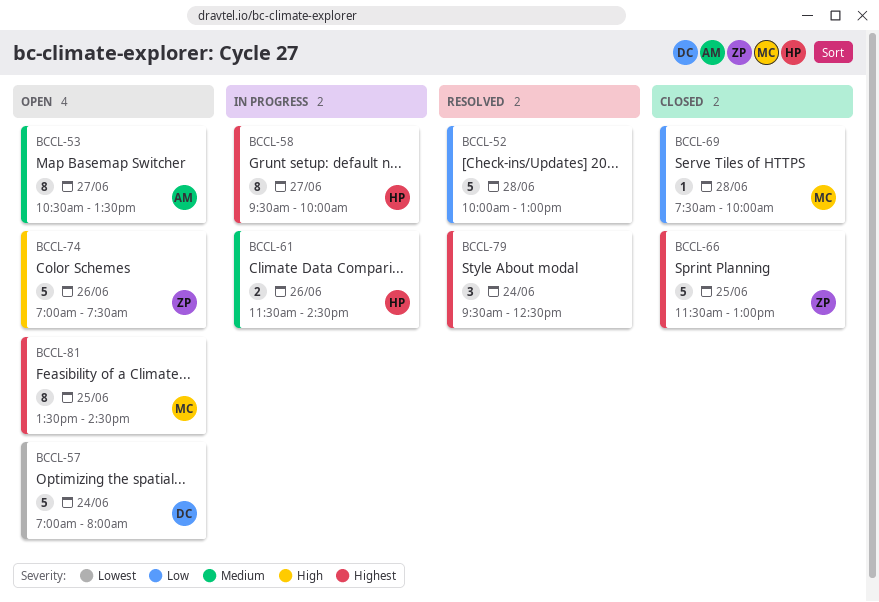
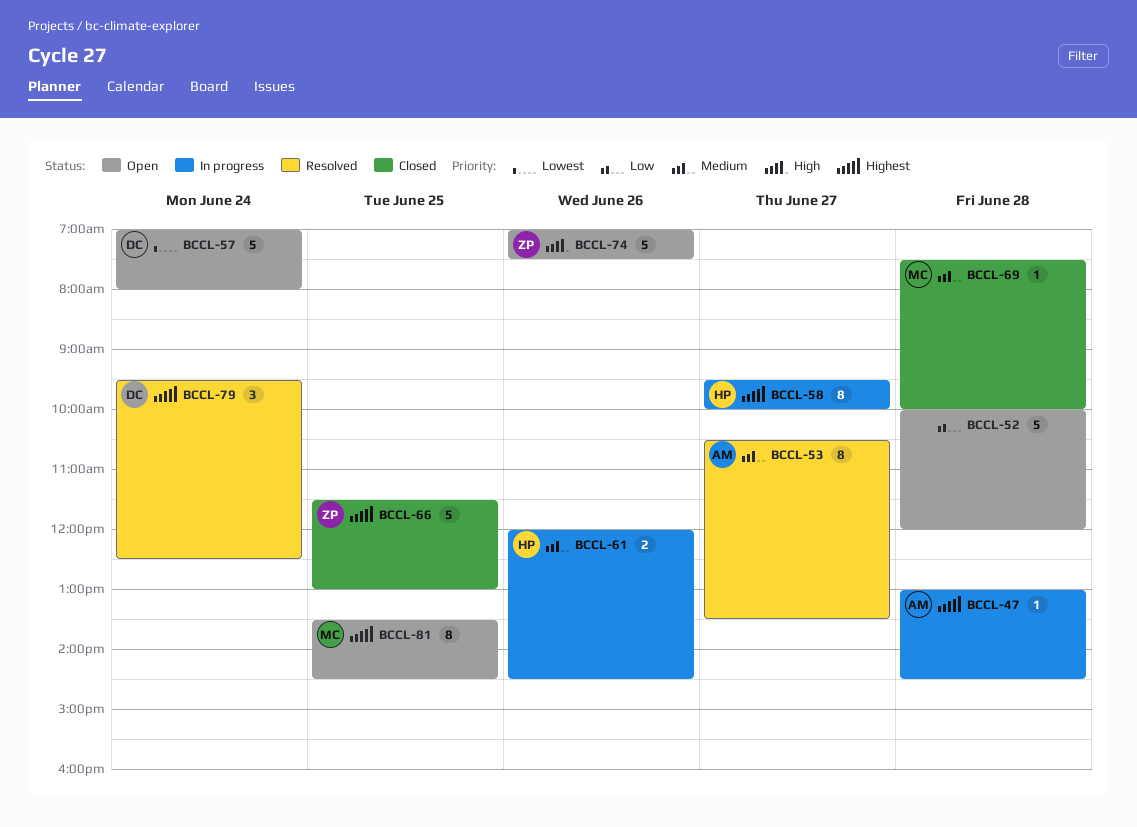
BCCL-47: none -> present
BCCL-52, status: Resolved -> Open
BCCL-52, ends: 13:00 -> 12:00
BCCL-53, status: Open -> Resolved
BCCL-61, begins: 11:30 -> 12:00
BCCL-69, priority: Low -> Medium
BCCL-79, owner: none -> DC

